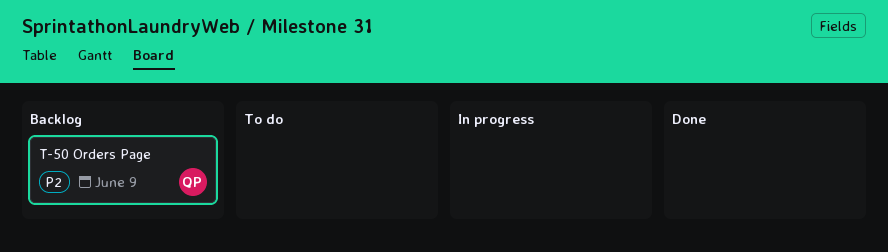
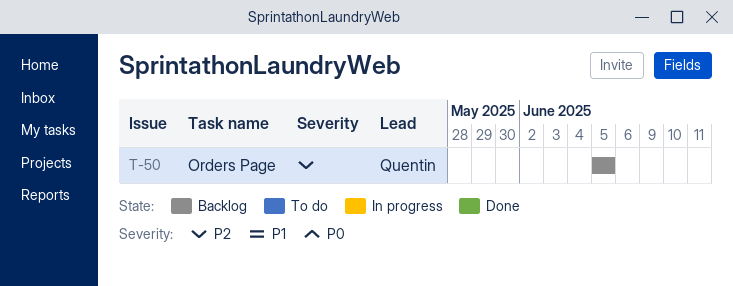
T-50, due: Jun 9 -> Jun 5

